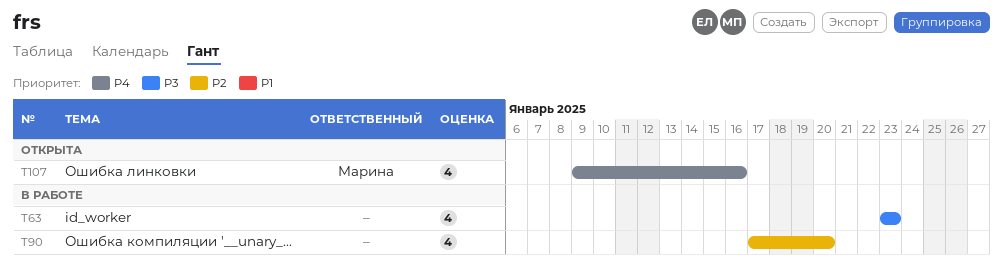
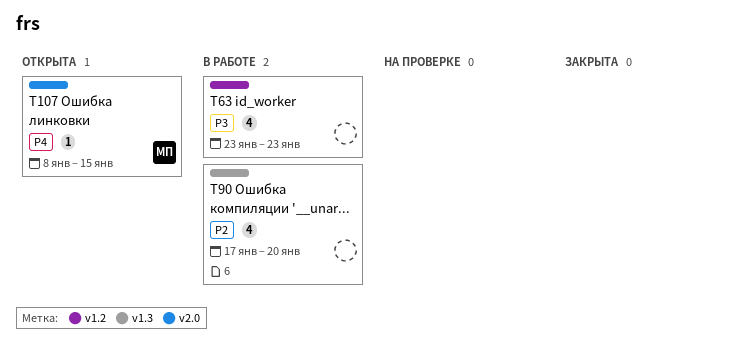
T107, estimate: 4 -> 1
T107, start: Jan 9 -> Jan 8
T107, due: Jan 16 -> Jan 15

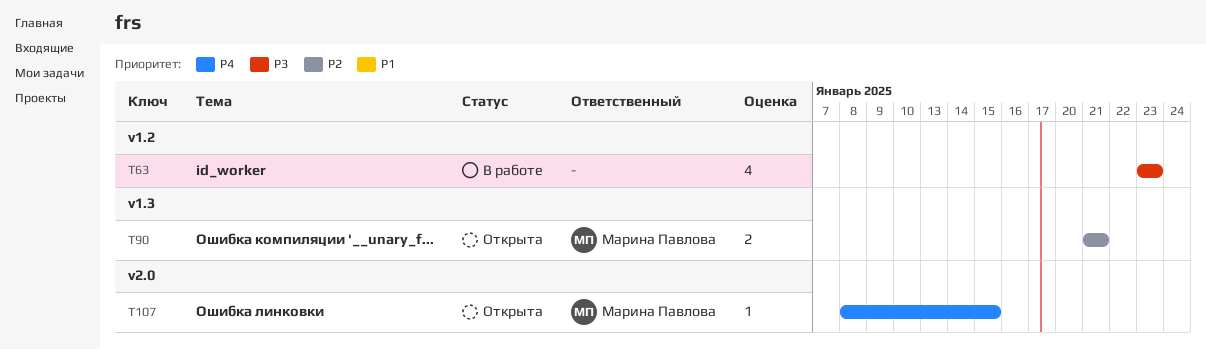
T90, status: В работе -> Открыта
T90, owner: none -> Марина Павлова
T90, estimate: 4 -> 2
T90, start: Jan 17 -> Jan 21
T90, due: Jan 20 -> Jan 21

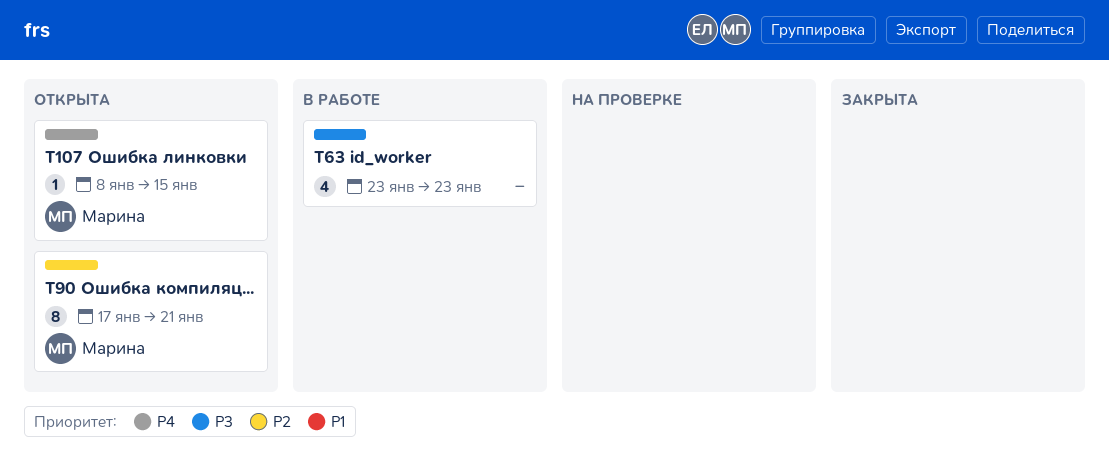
T90, estimate: 2 -> 8
T90, start: Jan 21 -> Jan 17

